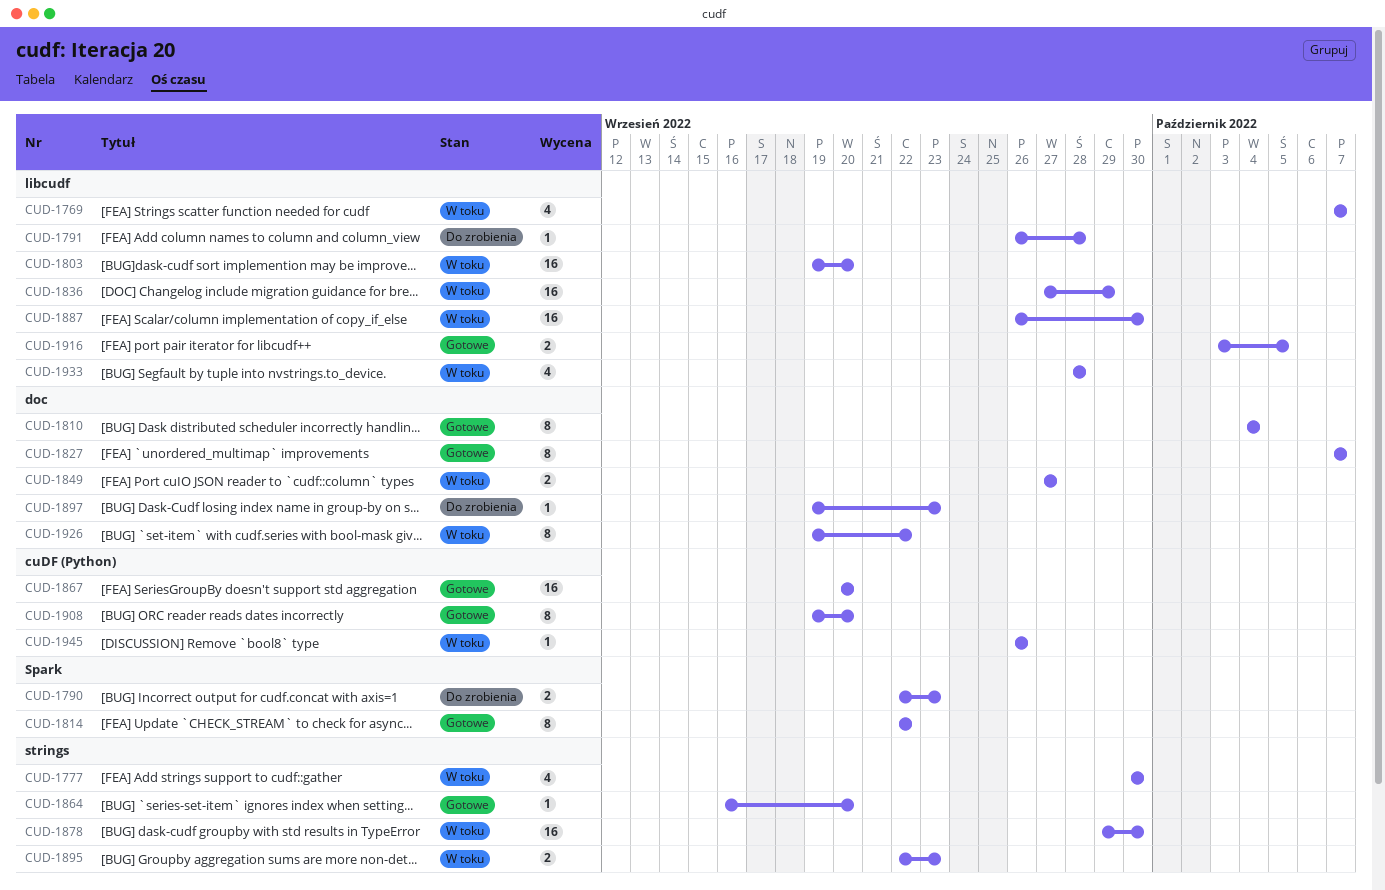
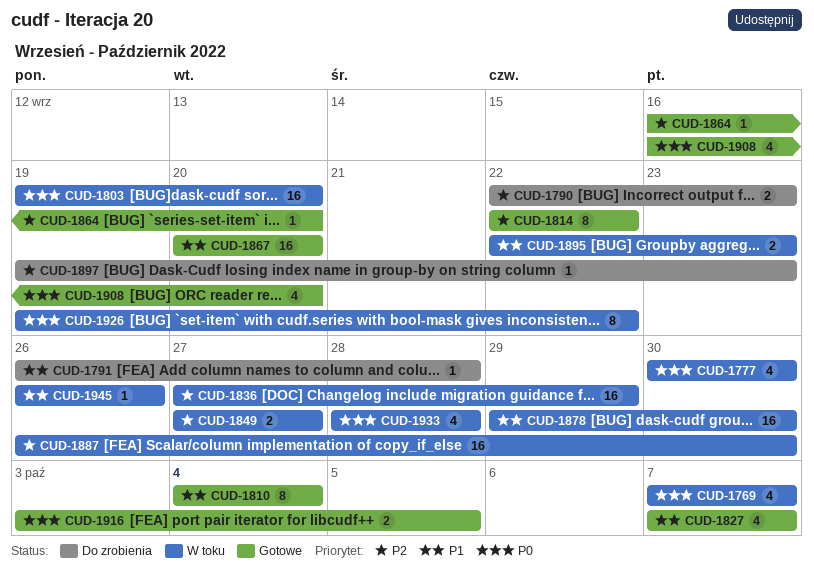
CUD-1827, estimate: 8 -> 4
CUD-1908, estimate: 8 -> 4
CUD-1908, start: Sep 19 -> Sep 16

